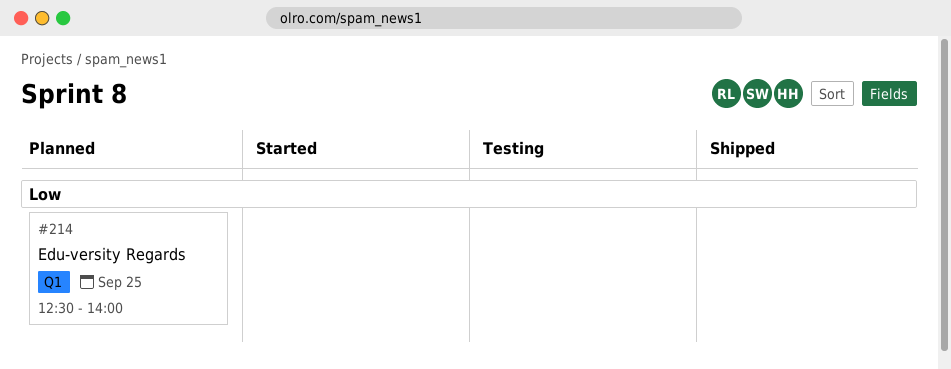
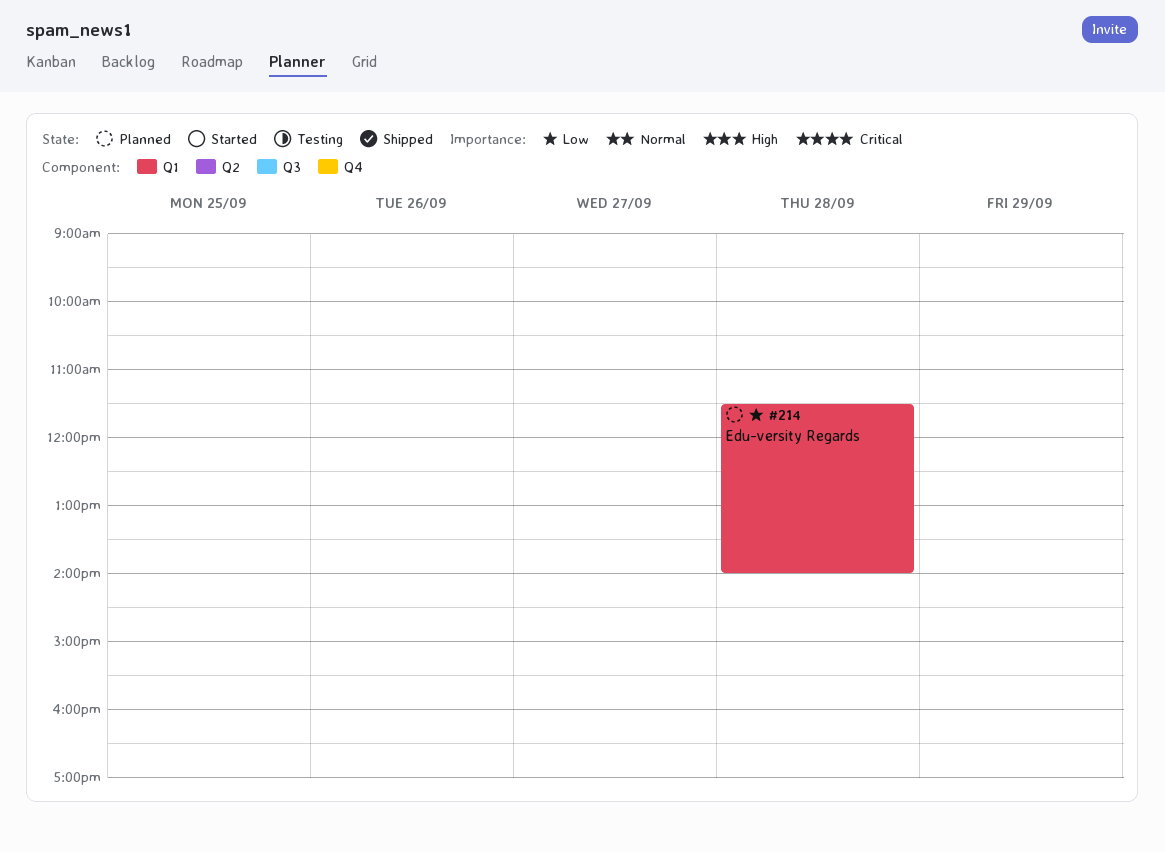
#214, day: Sep 25 -> Sep 28
#214, begins: 12:30 -> 11:30

